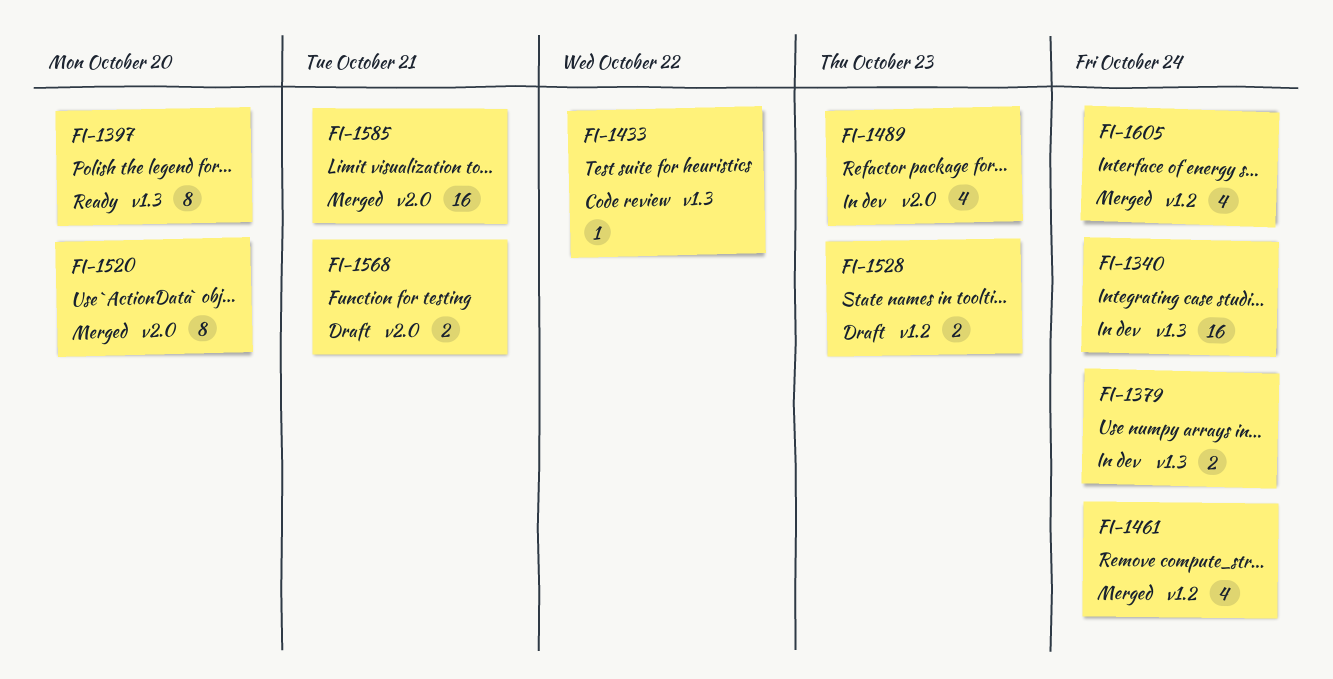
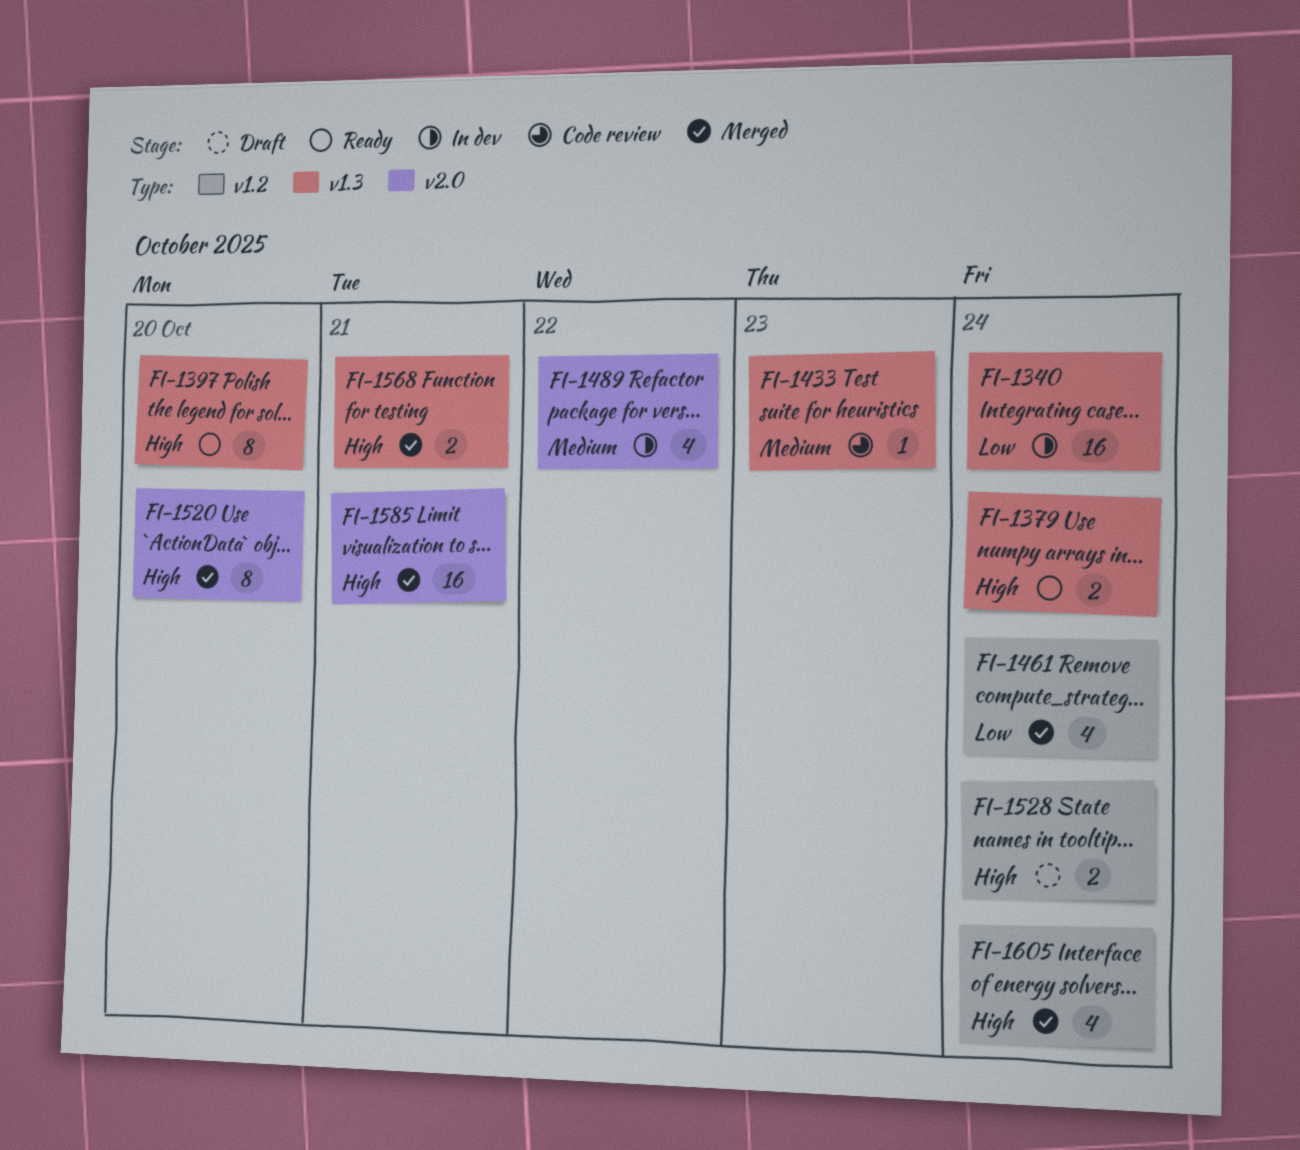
FI-1379, status: In dev -> Ready
FI-1433, due: Oct 22 -> Oct 23
FI-1489, due: Oct 23 -> Oct 22
FI-1528, due: Oct 23 -> Oct 24
FI-1568, status: Draft -> Merged
FI-1568, label: v2.0 -> v1.3

